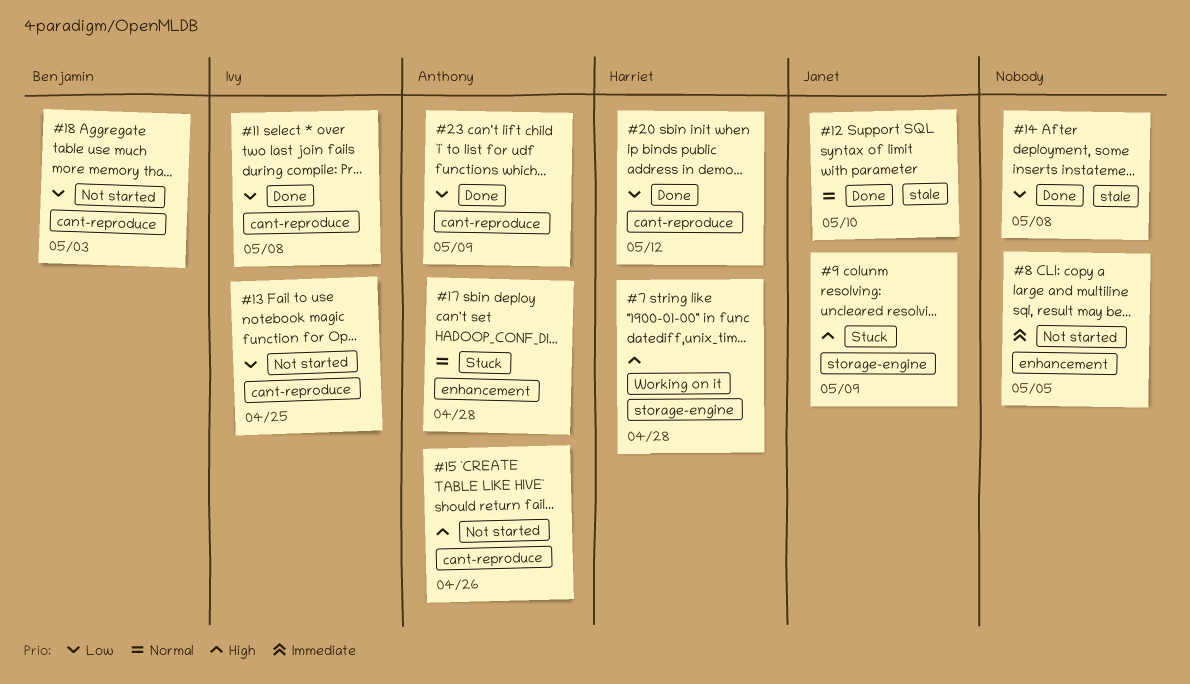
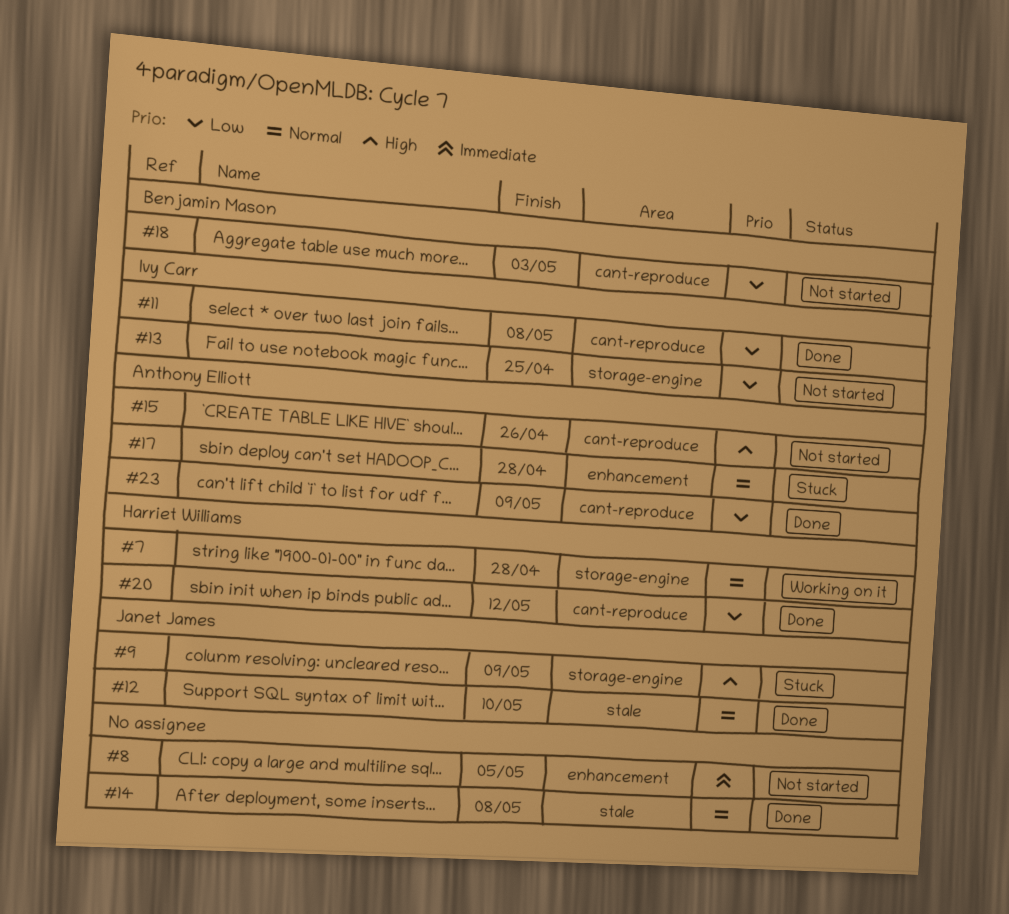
#7, priority: High -> Normal
#13, label: cant-reproduce -> storage-engine
#14, priority: Low -> Normal

